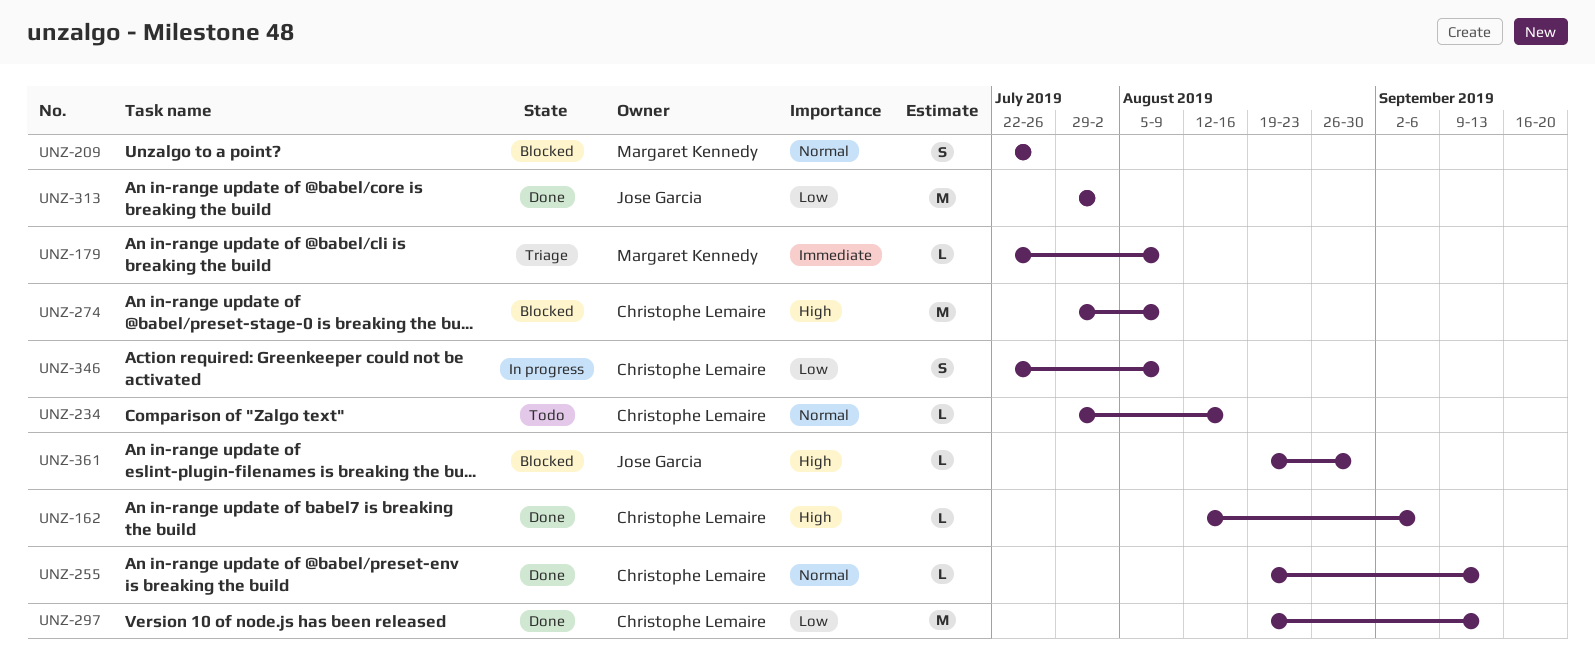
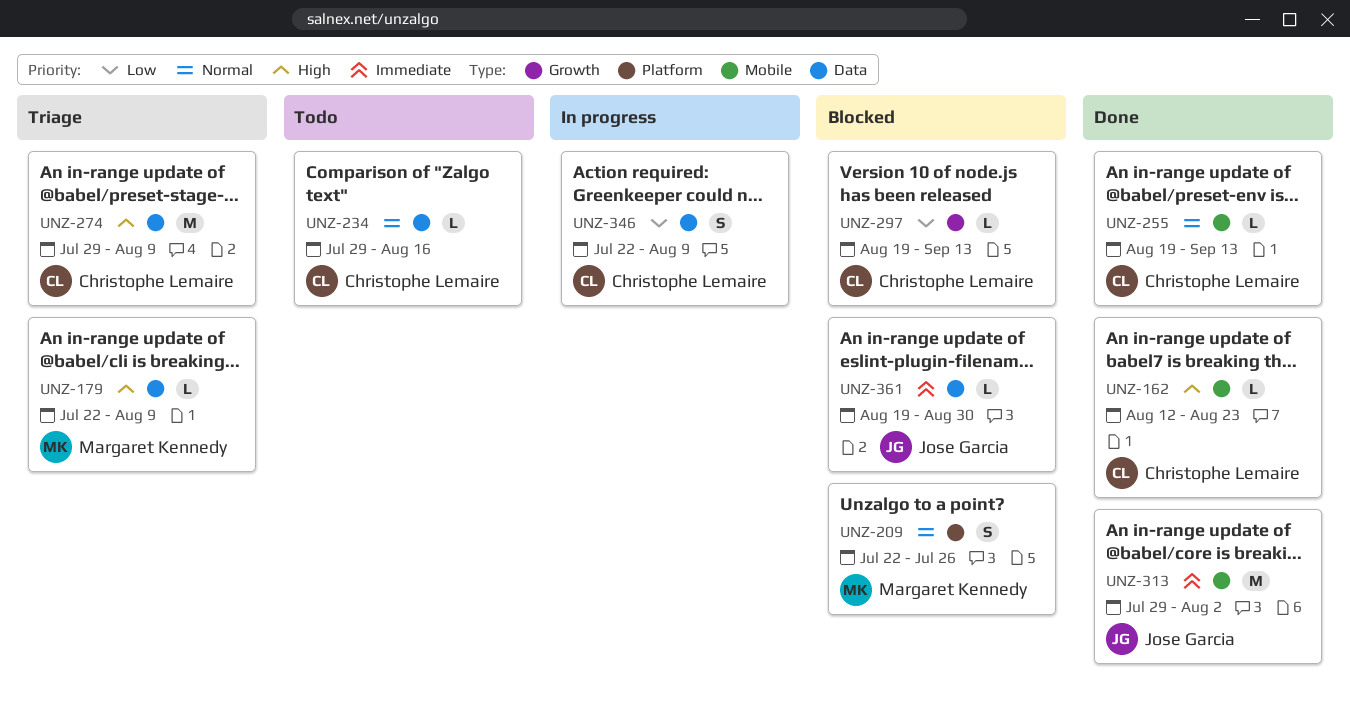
UNZ-162, due: Sep 6 -> Aug 23
UNZ-179, priority: Immediate -> High
UNZ-274, status: Blocked -> Triage
UNZ-297, status: Done -> Blocked
UNZ-297, estimate: M -> L
UNZ-313, priority: Low -> Immediate
UNZ-361, priority: High -> Immediate

